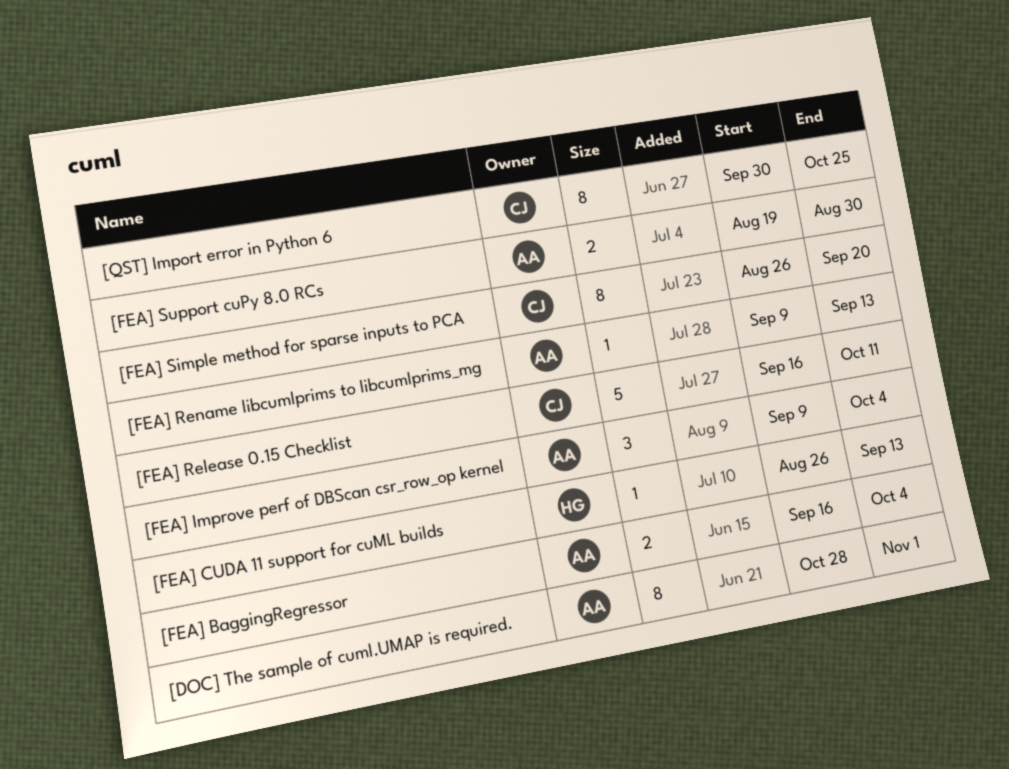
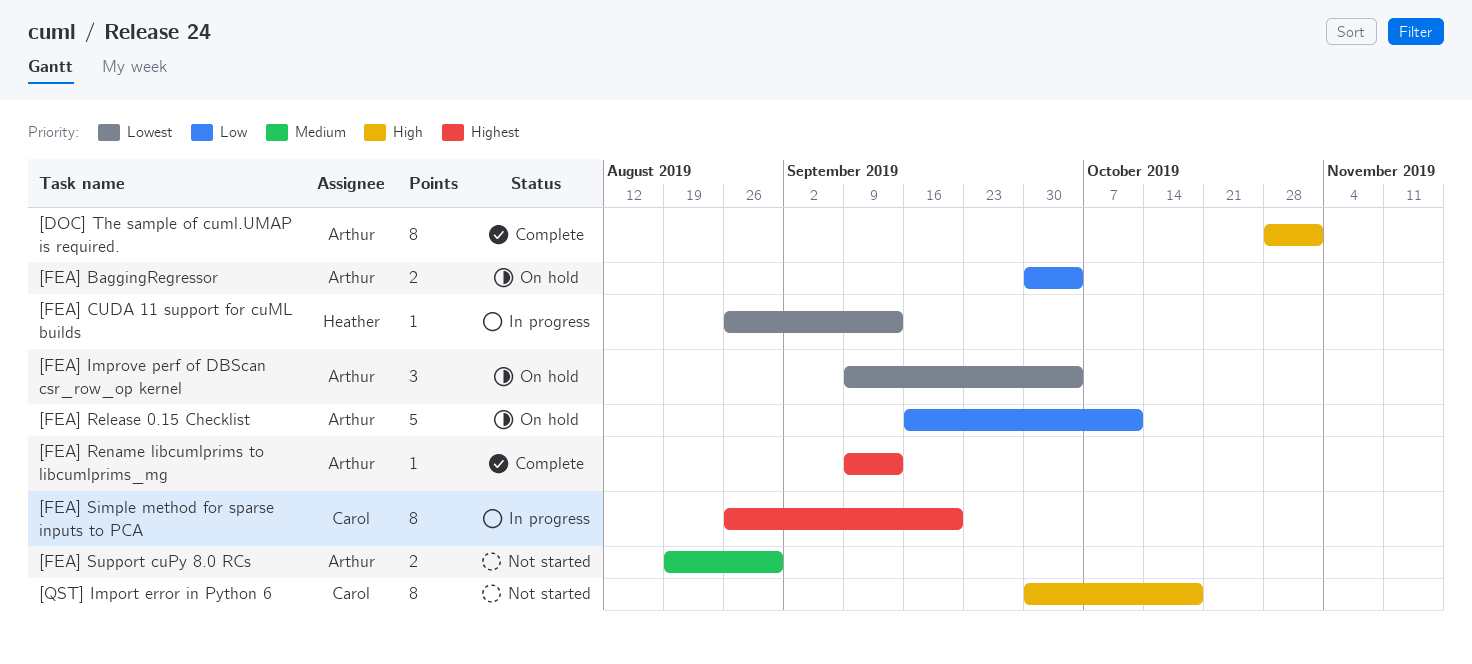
[FEA] BaggingRegressor, start: Sep 16 -> Sep 30
[FEA] Release 0.15 Checklist, owner: Carol -> Arthur
[QST] Import error in Python 6, due: Oct 25 -> Oct 18

